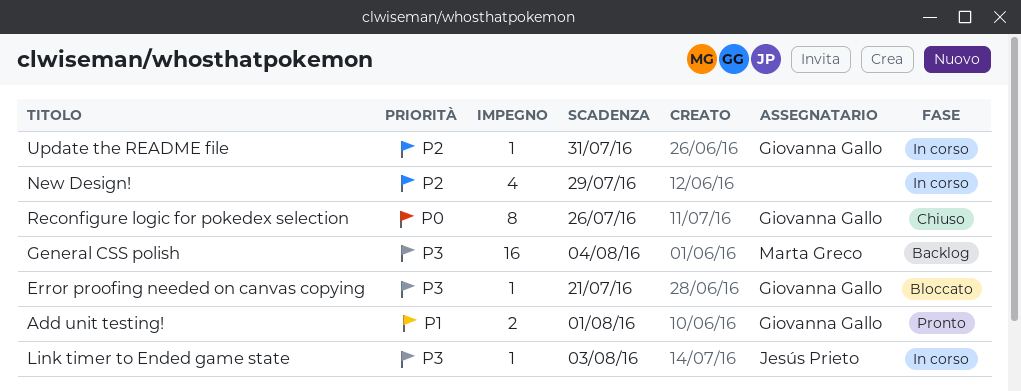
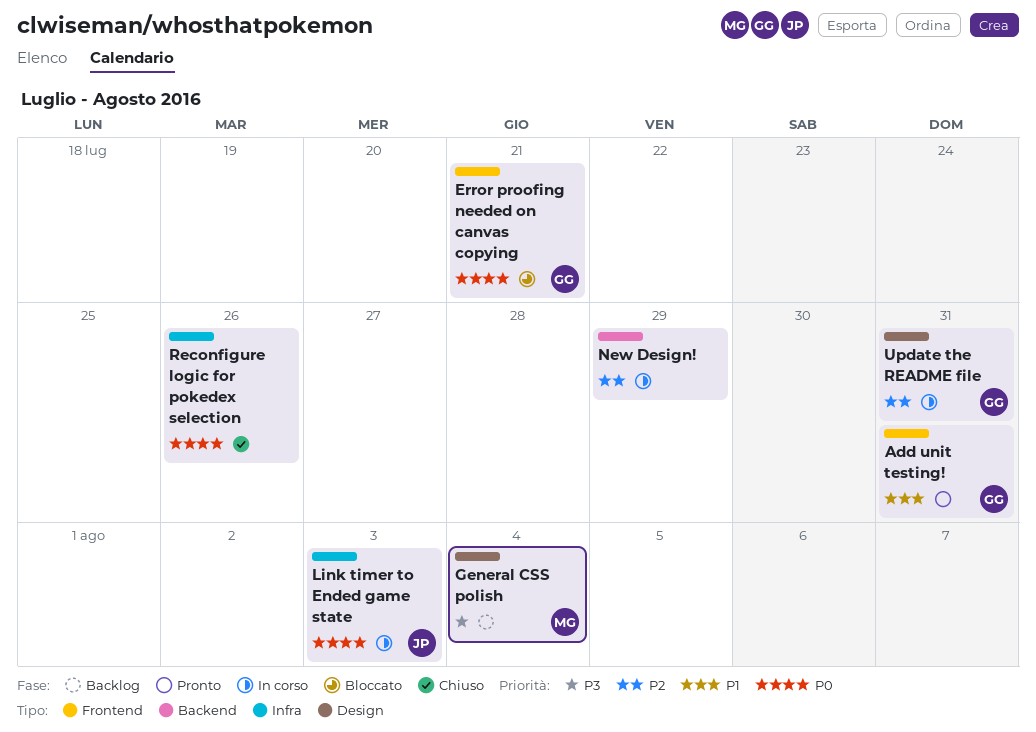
Add unit testing!, due: Aug 1 -> Jul 31
Error proofing needed on canvas copying, priority: P3 -> P0
Link timer to Ended game state, priority: P3 -> P0
Reconfigure logic for pokedex selection, owner: Giovanna Gallo -> none

